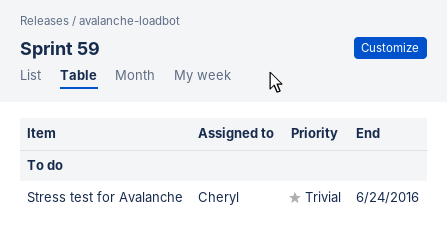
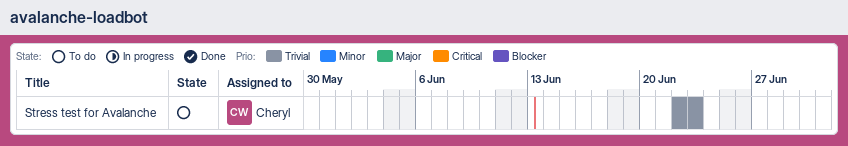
Stress test for Avalanche, due: Jun 24 -> Jun 23

